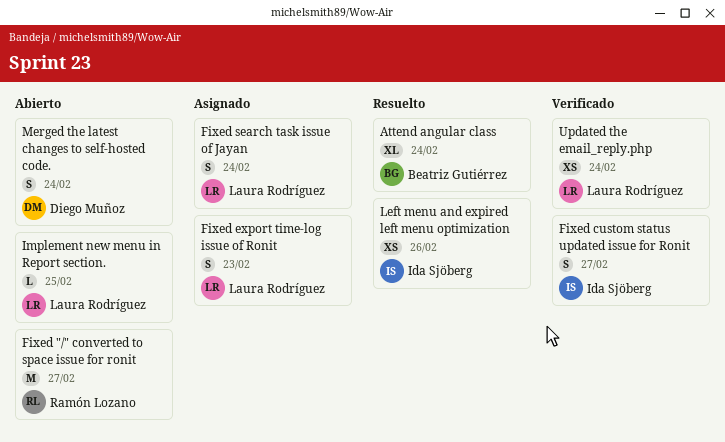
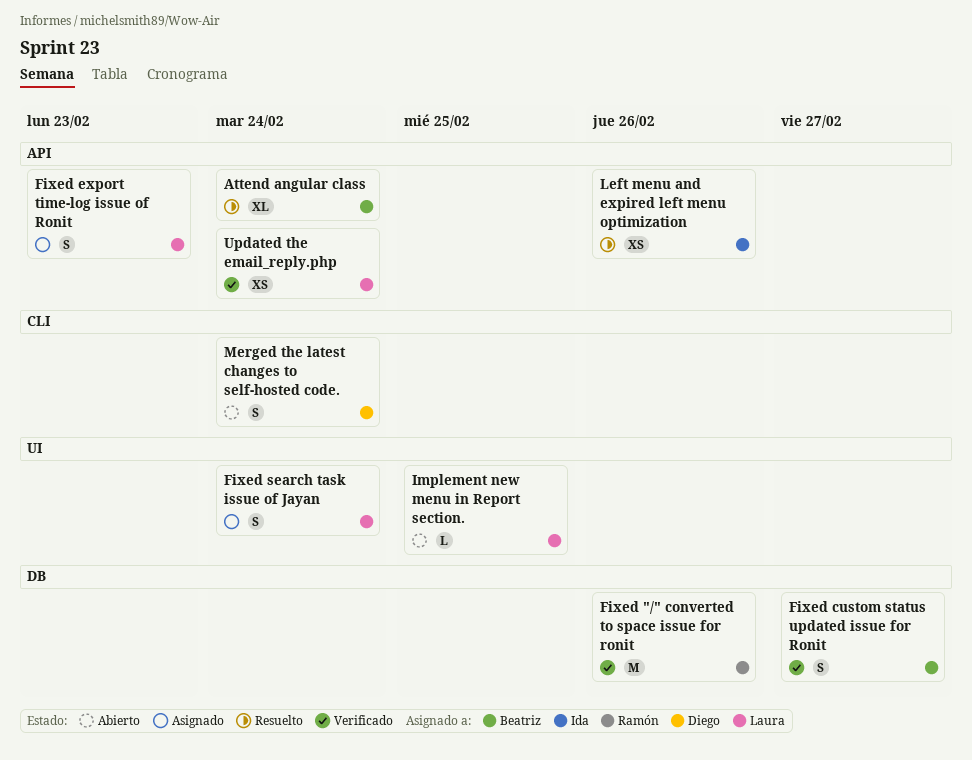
Fixed "/" converted to space issue for ronit, status: Abierto -> Verificado
Fixed "/" converted to space issue for ronit, due: Feb 27 -> Feb 26
Fixed custom status updated issue for Ronit, owner: Ida Sjöberg -> Beatriz Gutiérrez

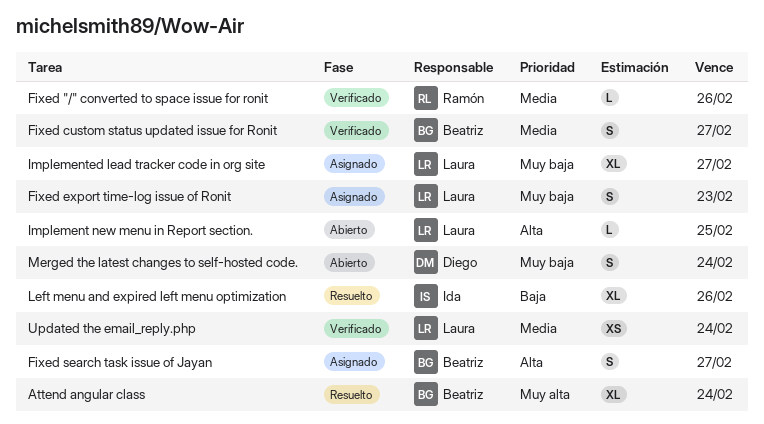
Fixed "/" converted to space issue for ronit, estimate: M -> L
Fixed search task issue of Jayan, owner: Laura -> Beatriz
Fixed search task issue of Jayan, due: Feb 24 -> Feb 27
Implemented lead tracker code in org site: none -> present
Left menu and expired left menu optimization, estimate: XS -> XL

